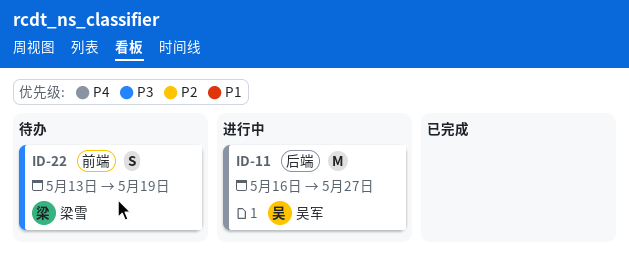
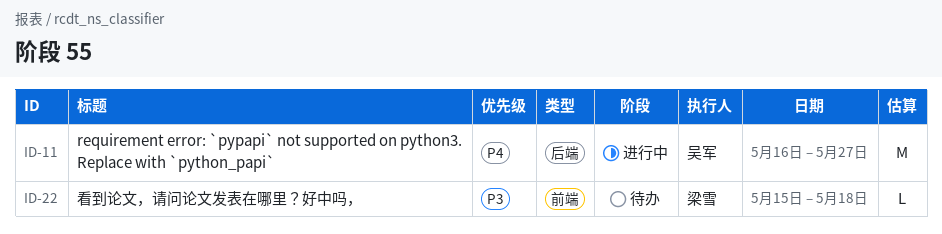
ID-22, estimate: S -> L
ID-22, start: May 13 -> May 15
ID-22, due: May 19 -> May 18

